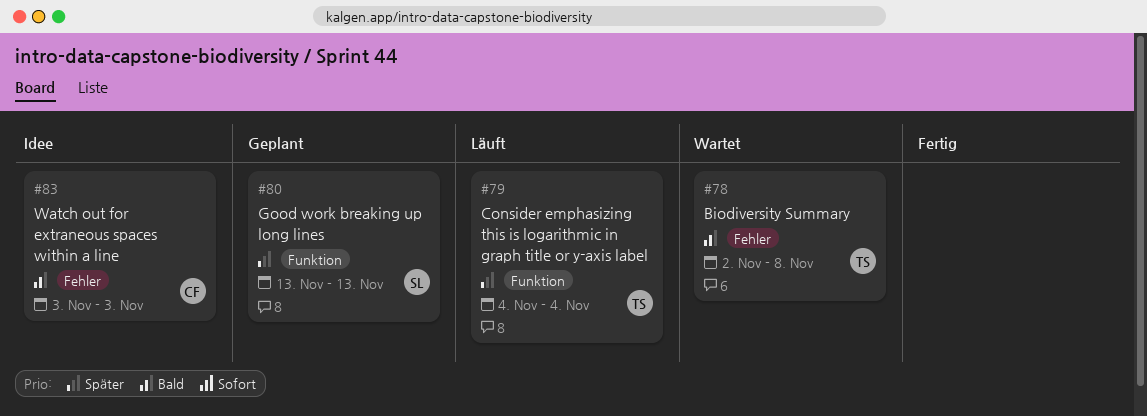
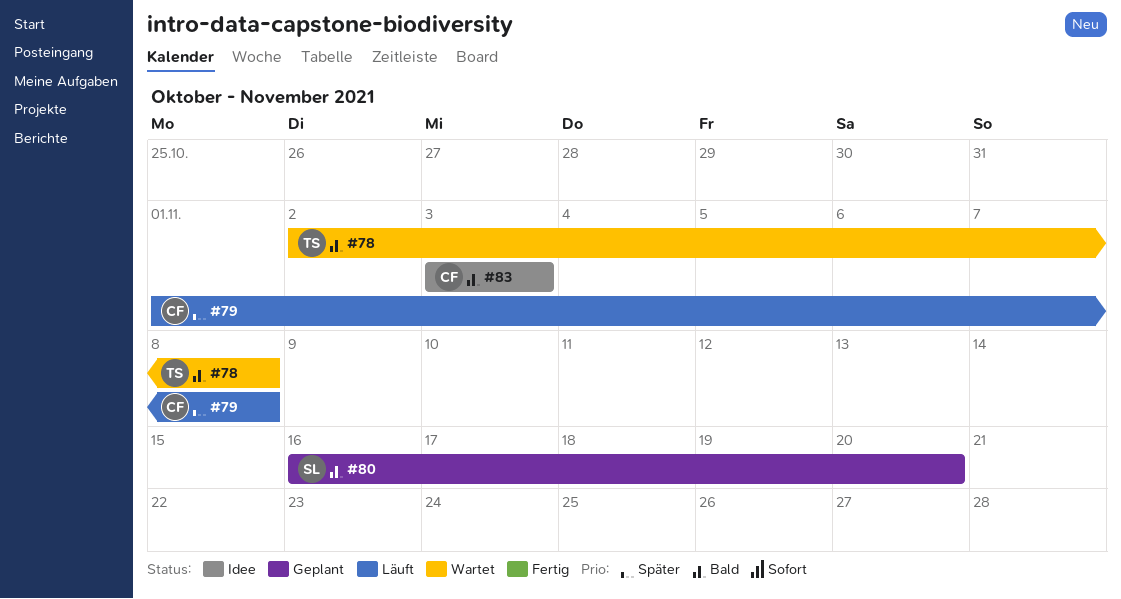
#79, owner: TS -> CF
#79, start: Nov 4 -> Nov 1
#79, due: Nov 4 -> Nov 8
#80, priority: Später -> Bald
#80, start: Nov 13 -> Nov 16
#80, due: Nov 13 -> Nov 20

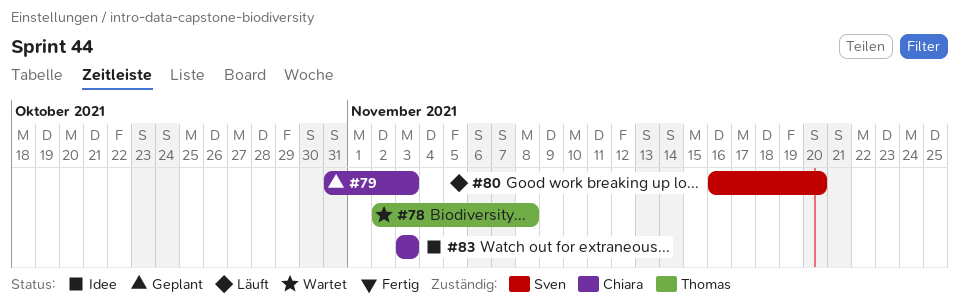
#79, status: Läuft -> Geplant
#79, start: Nov 1 -> Oct 31
#79, due: Nov 8 -> Nov 3
#80, status: Geplant -> Läuft

